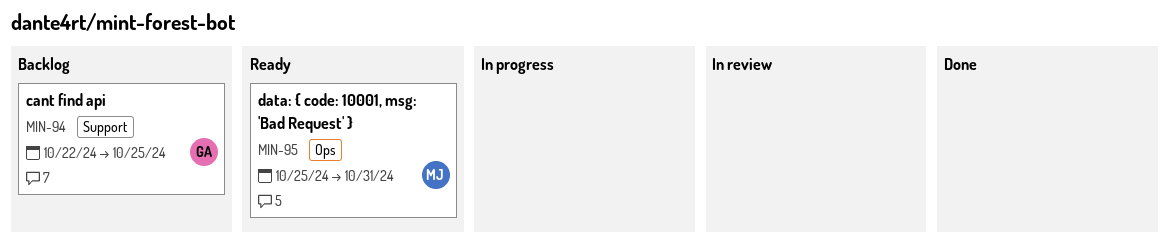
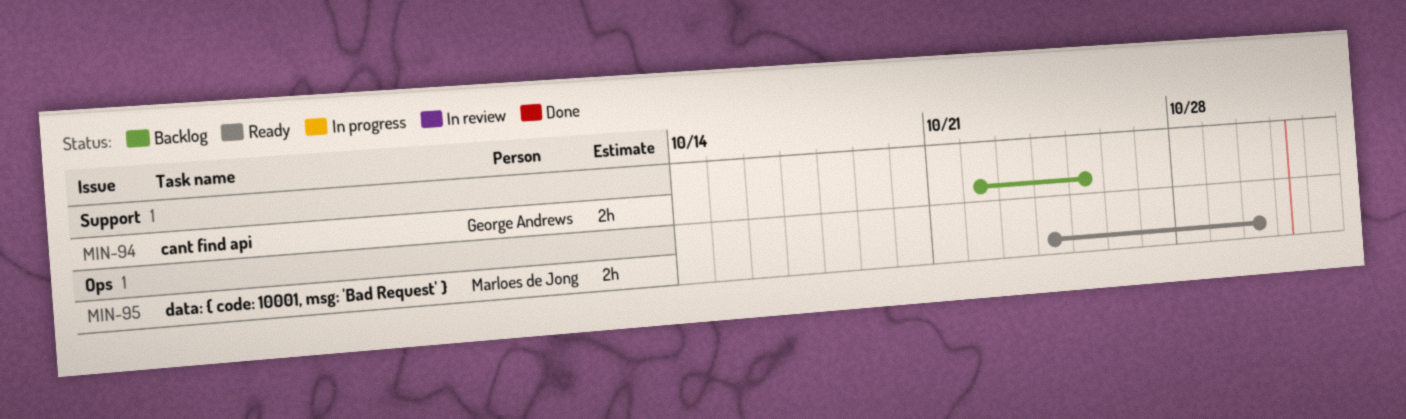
MIN-95, start: Oct 25 -> Oct 24
MIN-95, due: Oct 31 -> Oct 30

